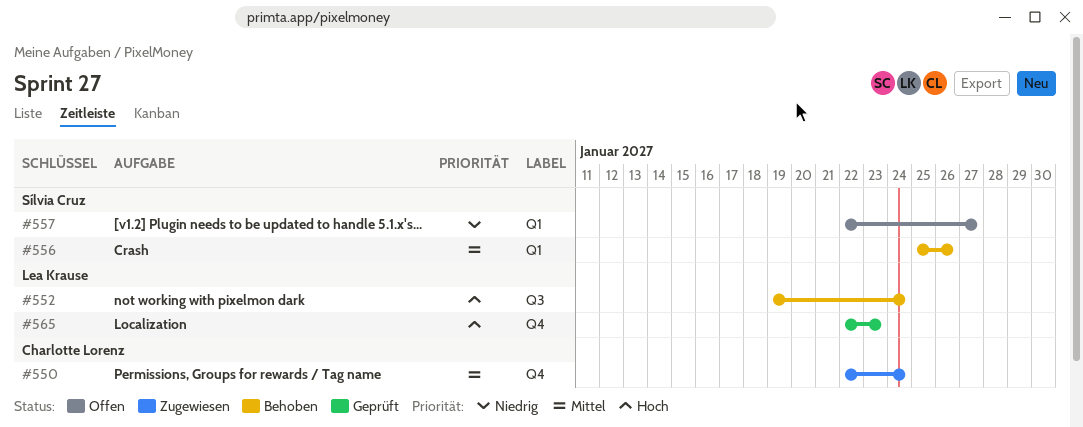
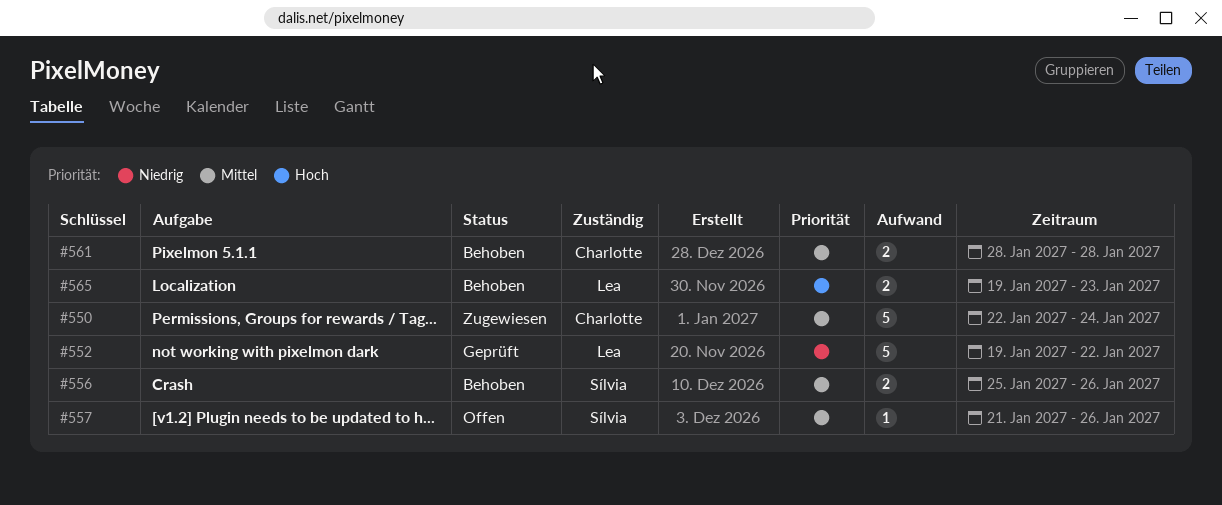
#552, status: Behoben -> Geprüft
#552, priority: Hoch -> Niedrig
#552, due: Jan 24 -> Jan 22
#557, priority: Niedrig -> Mittel
#557, start: Jan 22 -> Jan 21
#557, due: Jan 27 -> Jan 26
#561: none -> present
#565, status: Geprüft -> Behoben
#565, start: Jan 22 -> Jan 19

